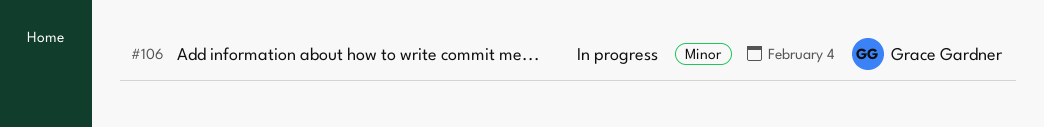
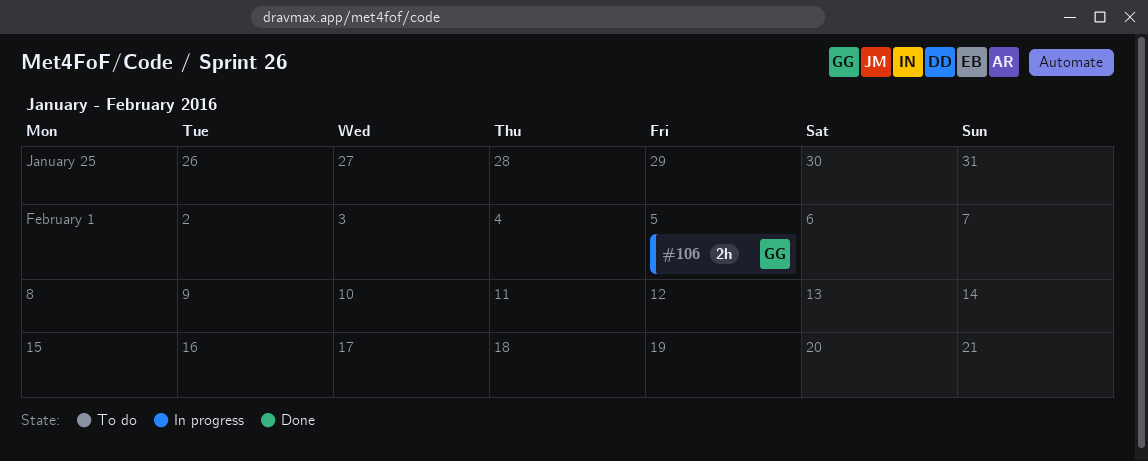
#106, due: Feb 4 -> Feb 5

